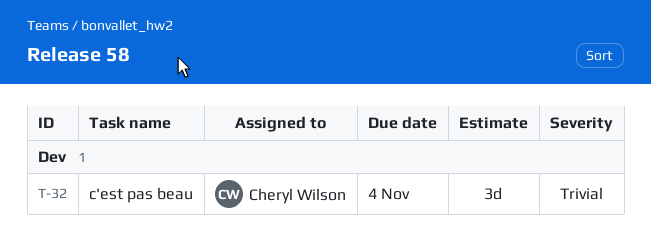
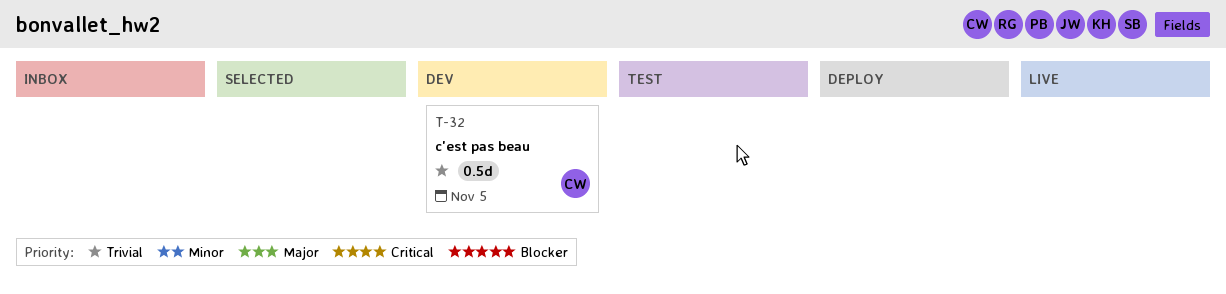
T-32, estimate: 3d -> 0.5d
T-32, due: Nov 4 -> Nov 5

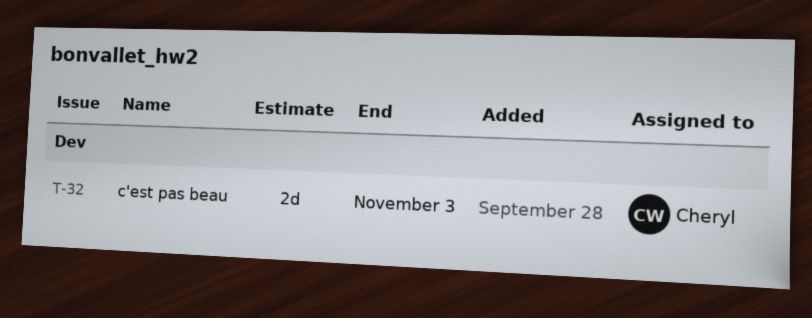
T-32, estimate: 0.5d -> 2d
T-32, due: Nov 5 -> Nov 3

